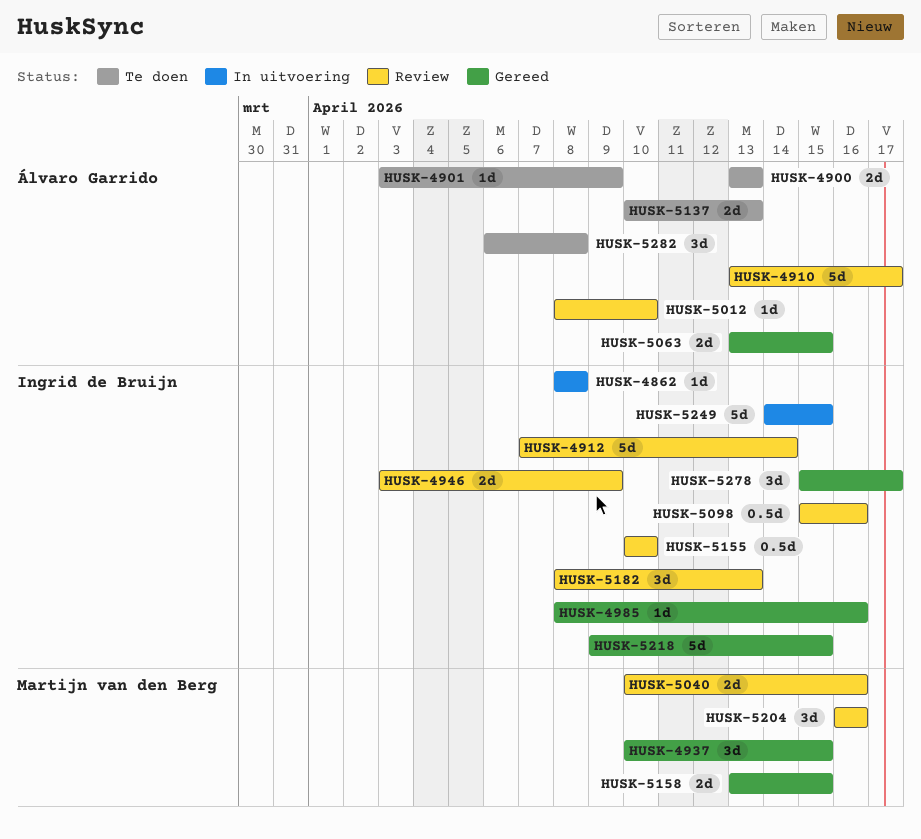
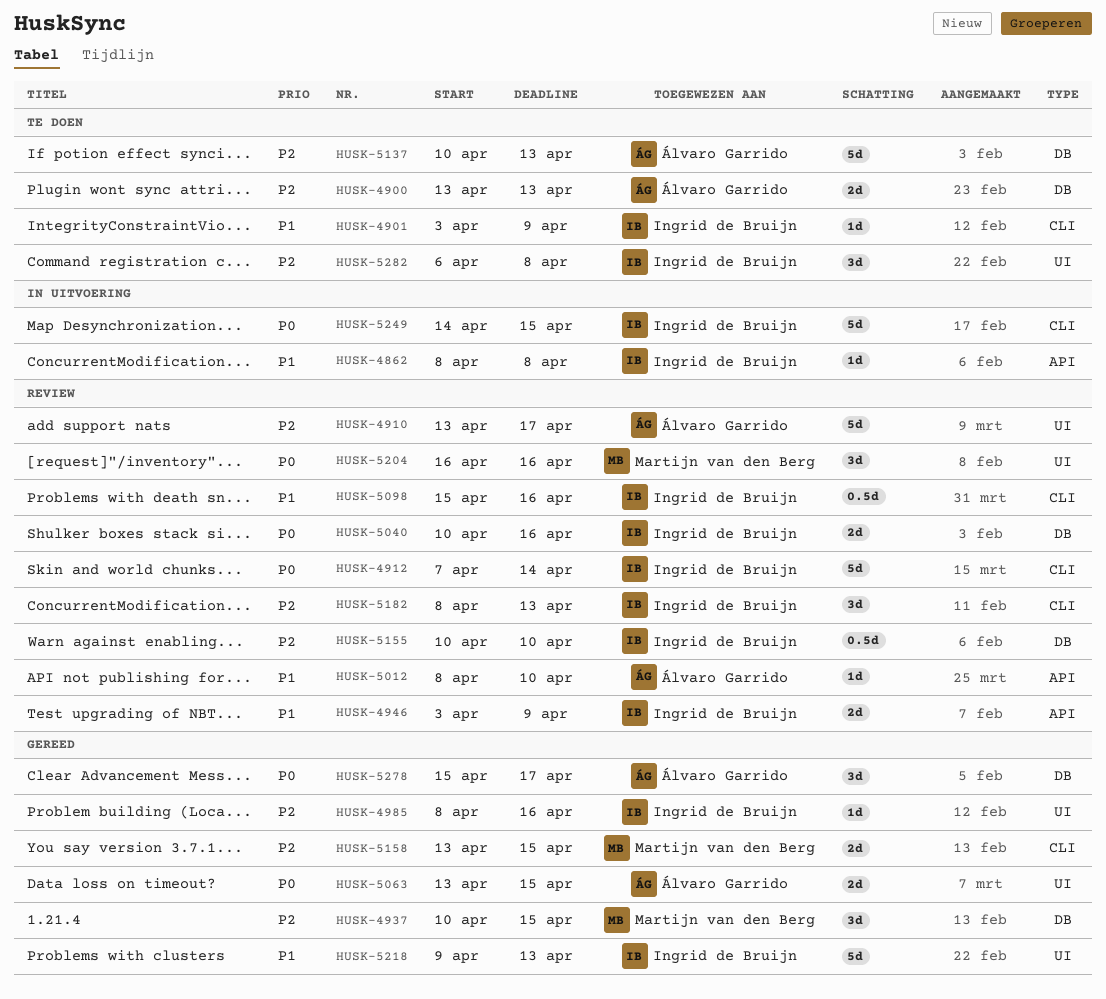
HUSK-4901, owner: Álvaro Garrido -> Ingrid de Bruijn
HUSK-5040, owner: Martijn van den Berg -> Ingrid de Bruijn
HUSK-5137, estimate: 2d -> 5d
HUSK-5218, due: Apr 15 -> Apr 13
HUSK-5278, owner: Ingrid de Bruijn -> Álvaro Garrido
HUSK-5282, owner: Álvaro Garrido -> Ingrid de Bruijn

